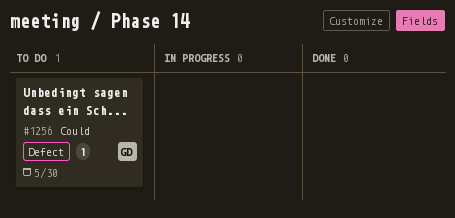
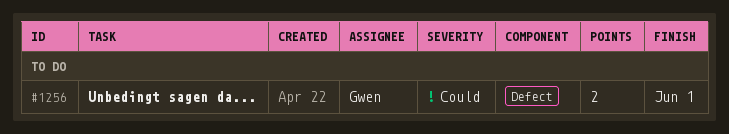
#1256, estimate: 1 -> 2
#1256, due: May 30 -> Jun 1

